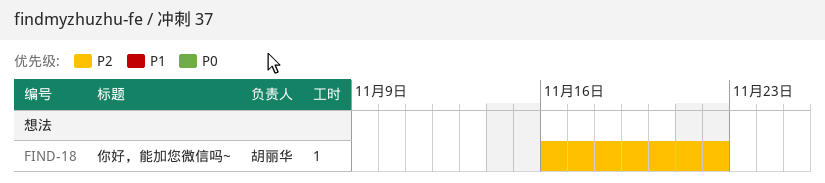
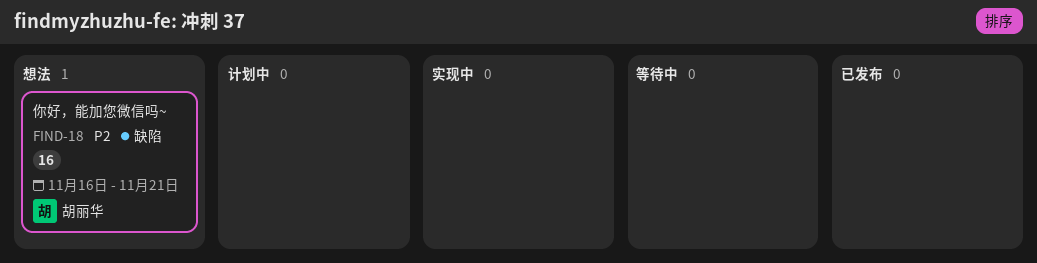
FIND-18, estimate: 1 -> 16
FIND-18, due: Nov 22 -> Nov 21

